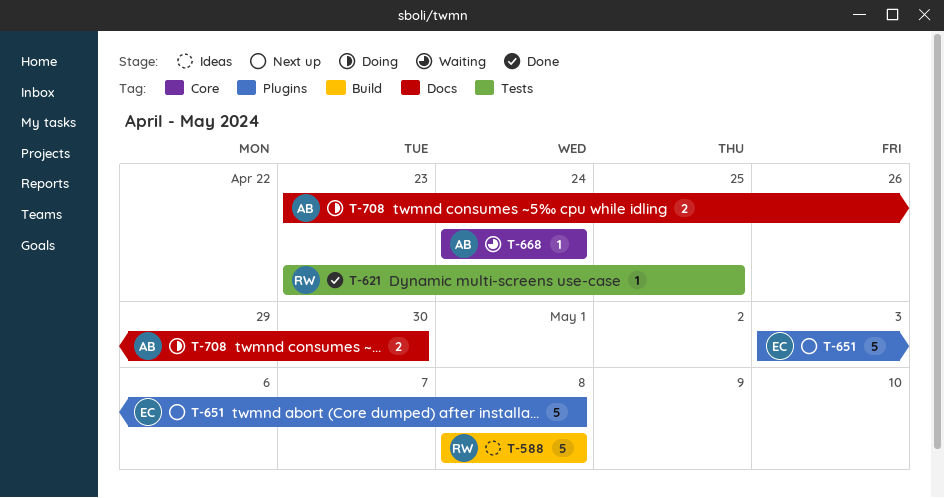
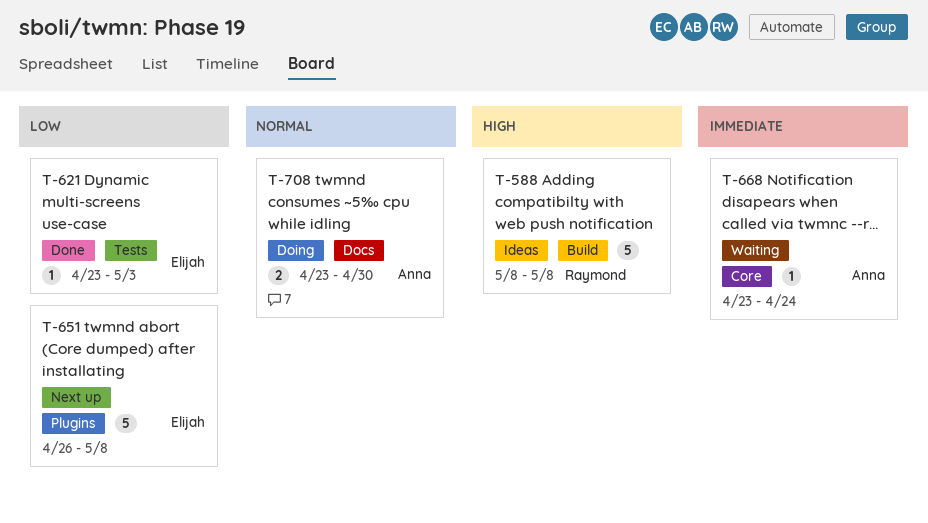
T-621, owner: Raymond -> Elijah
T-621, due: Apr 25 -> May 3
T-651, start: May 3 -> Apr 26
T-668, start: Apr 24 -> Apr 23

